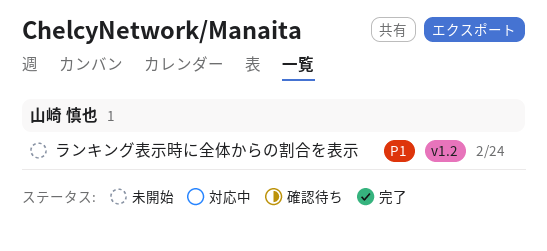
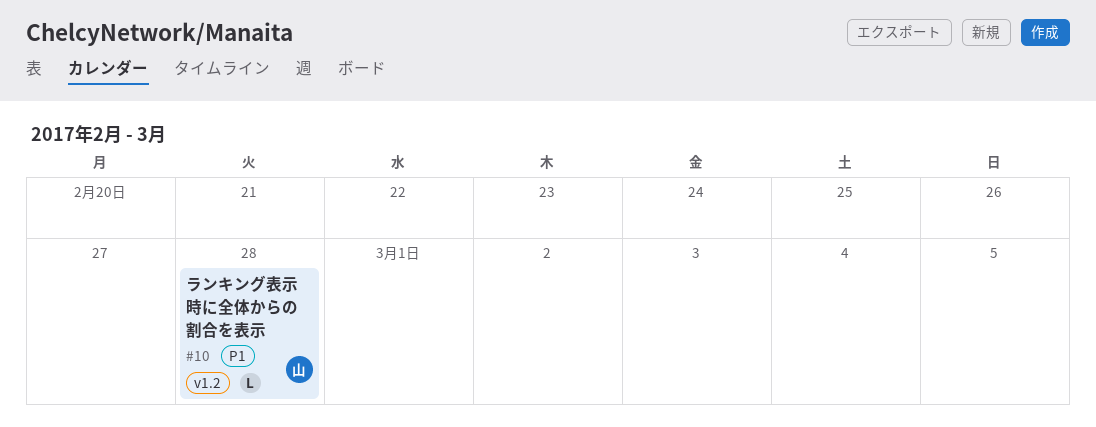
ランキング表示時に全体からの割合を表示, due: Feb 24 -> Feb 28

